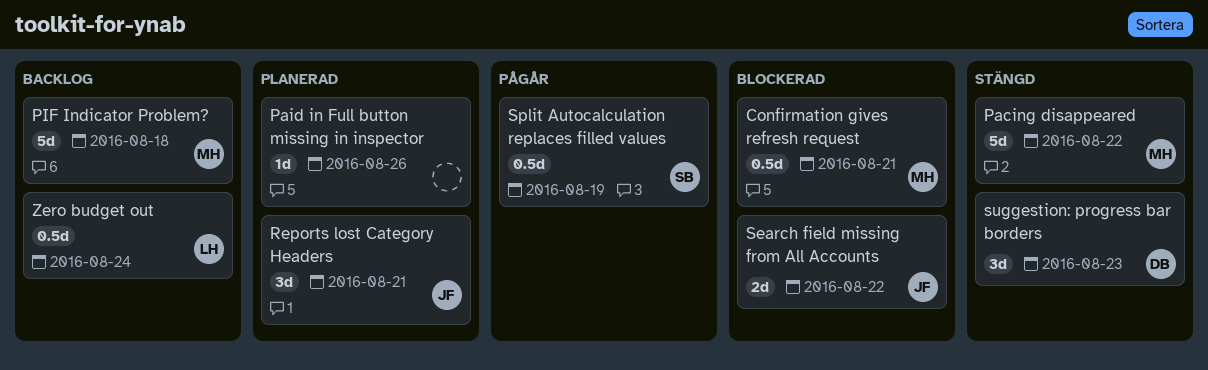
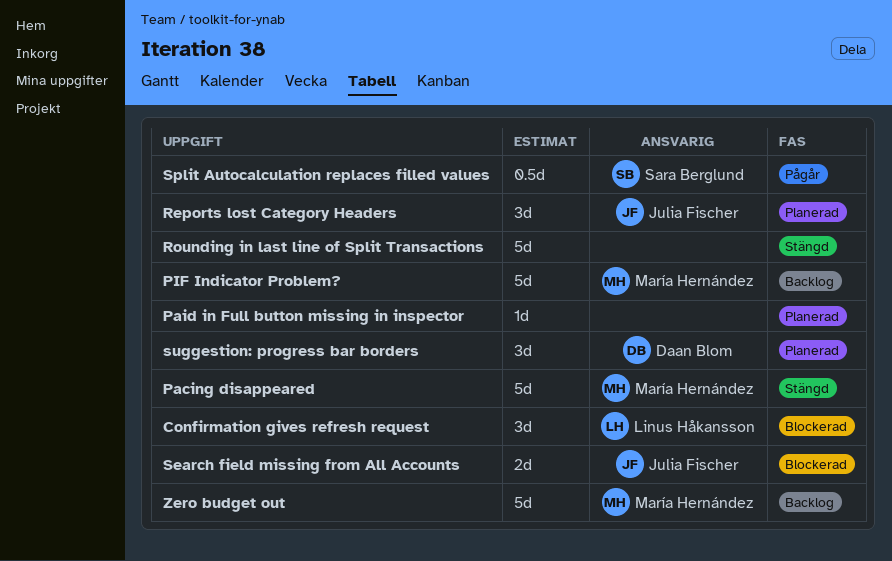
Confirmation gives refresh request, owner: María Hernández -> Linus Håkansson
Confirmation gives refresh request, estimate: 0.5d -> 3d
Rounding in last line of Split Transactions: none -> present
suggestion: progress bar borders, status: Stängd -> Planerad
Zero budget out, owner: Linus Håkansson -> María Hernández
Zero budget out, estimate: 0.5d -> 5d

